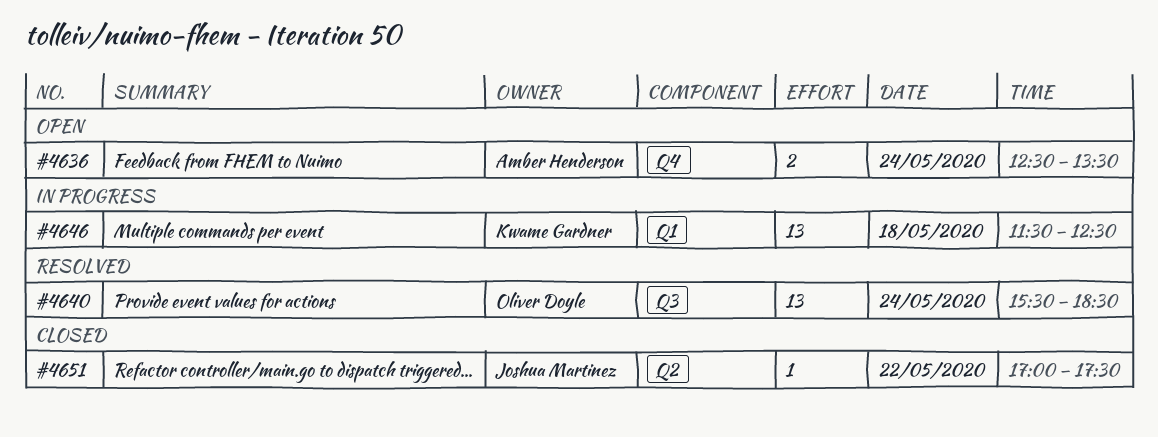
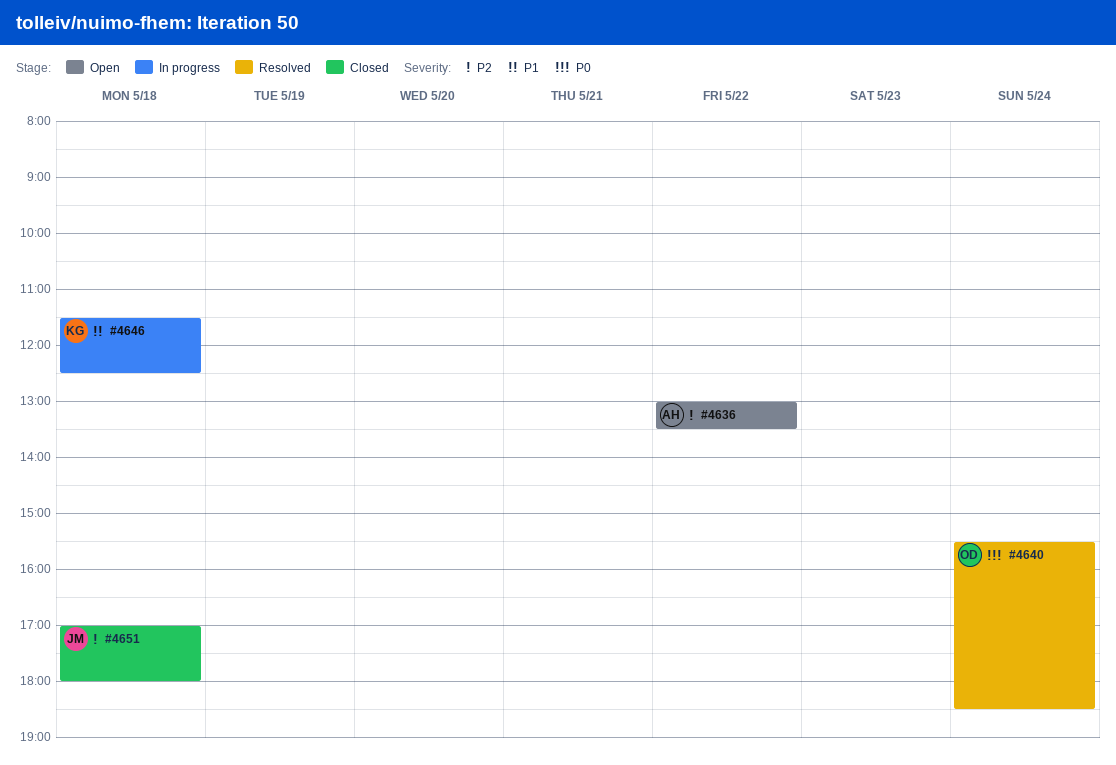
#4636, day: May 24 -> May 22
#4636, begins: 12:30 -> 13:00
#4651, day: May 22 -> May 18
#4651, ends: 17:30 -> 18:00

